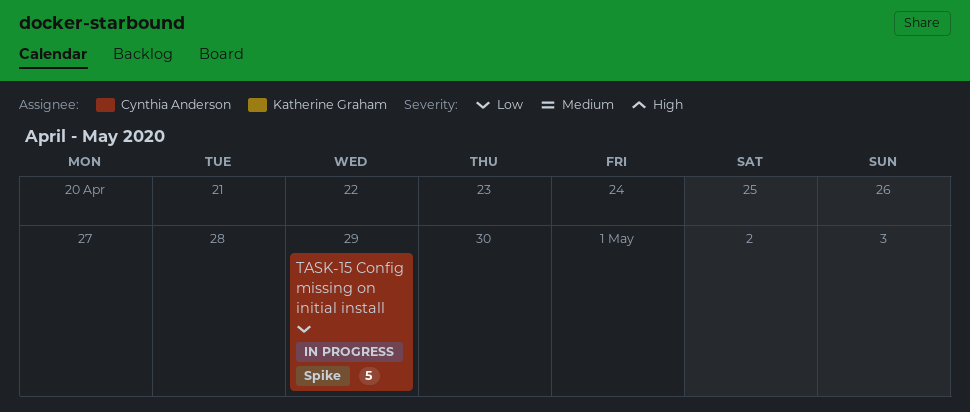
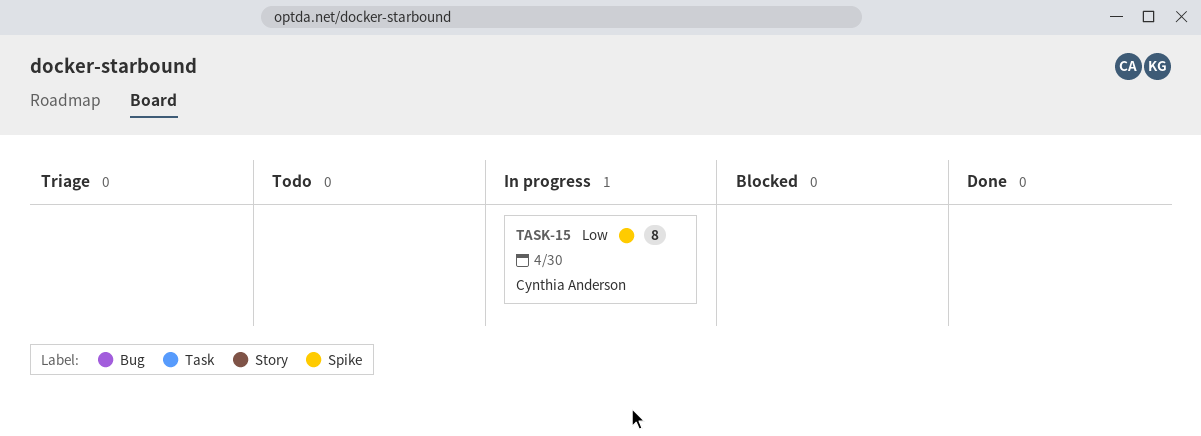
TASK-15, estimate: 5 -> 8
TASK-15, due: Apr 29 -> Apr 30

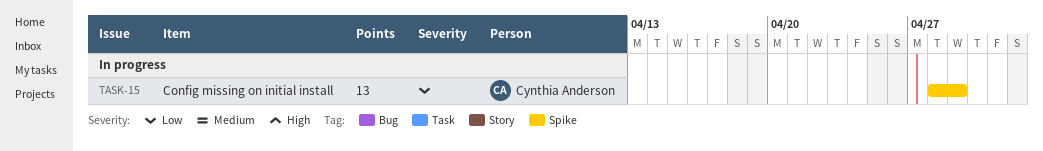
TASK-15, estimate: 8 -> 13
TASK-15, due: Apr 30 -> Apr 29

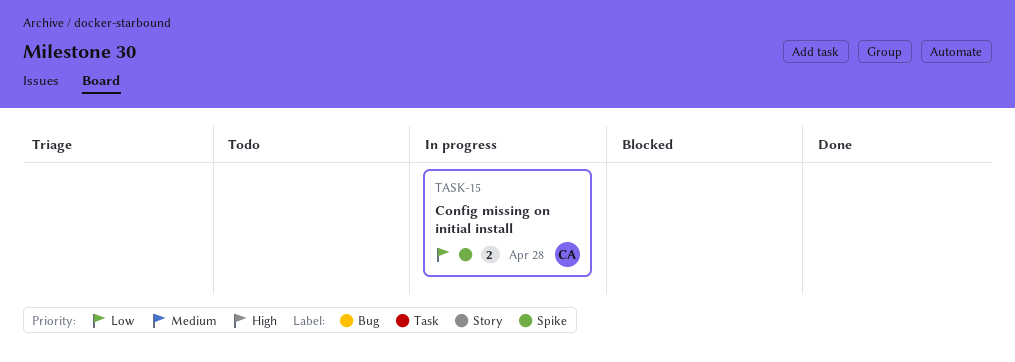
TASK-15, estimate: 13 -> 2
TASK-15, due: Apr 29 -> Apr 28

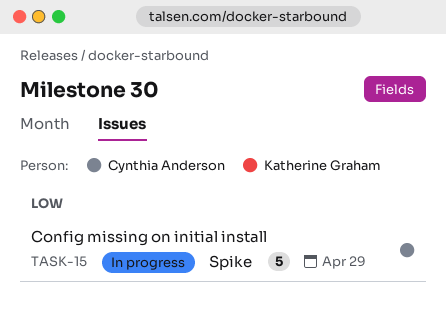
TASK-15, estimate: 2 -> 5
TASK-15, due: Apr 28 -> Apr 29

